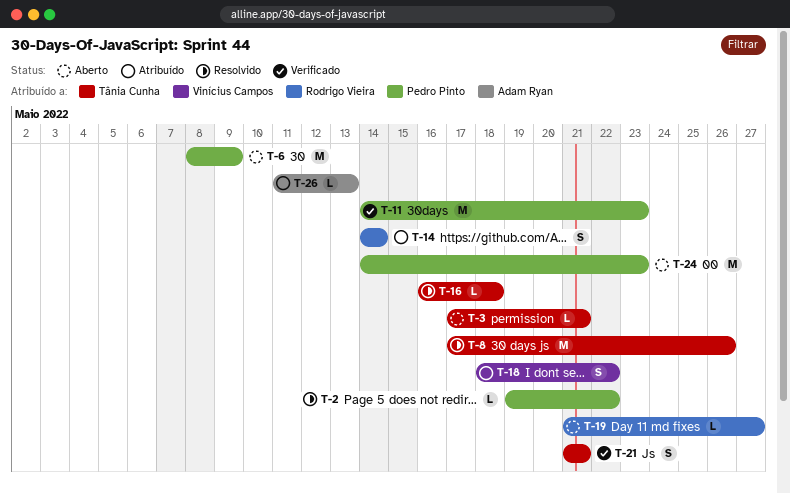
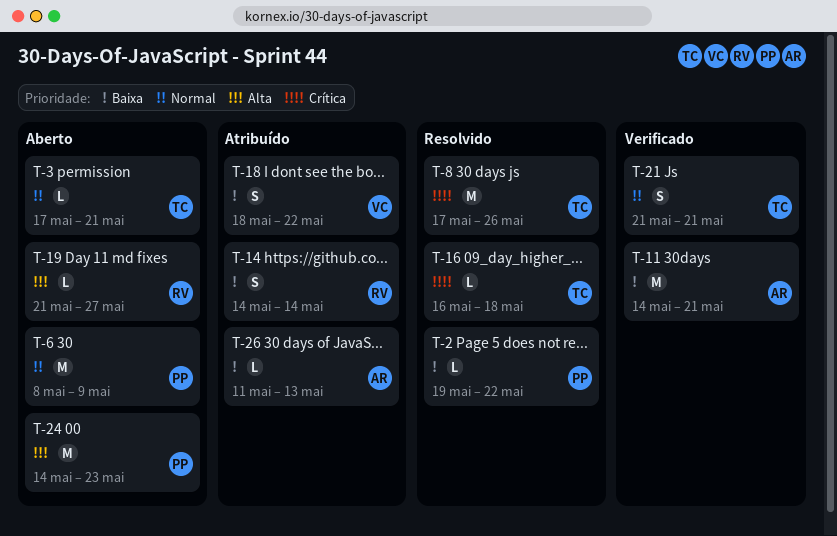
T-11, owner: Pedro Pinto -> Adam Ryan
T-11, due: May 23 -> May 21

